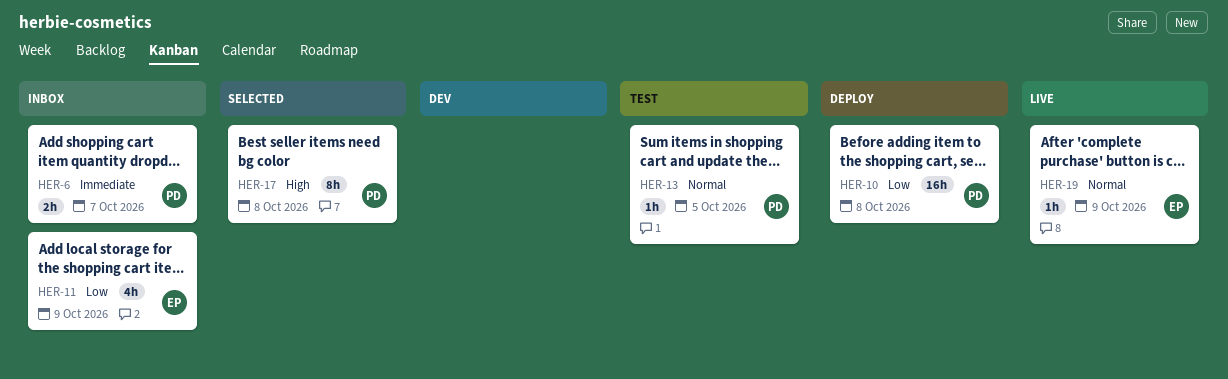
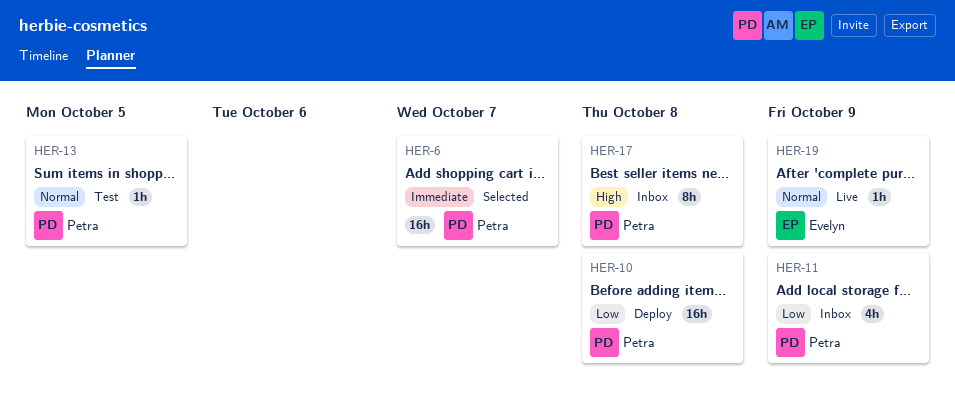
HER-6, status: Inbox -> Selected
HER-6, estimate: 2h -> 16h
HER-11, owner: Evelyn -> Petra
HER-17, status: Selected -> Inbox

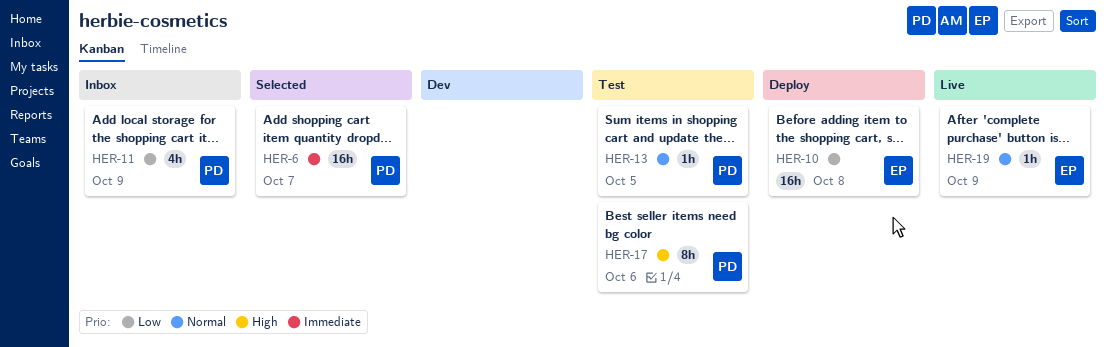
HER-10, owner: Petra -> Evelyn
HER-17, status: Inbox -> Test
HER-17, due: Oct 8 -> Oct 6

